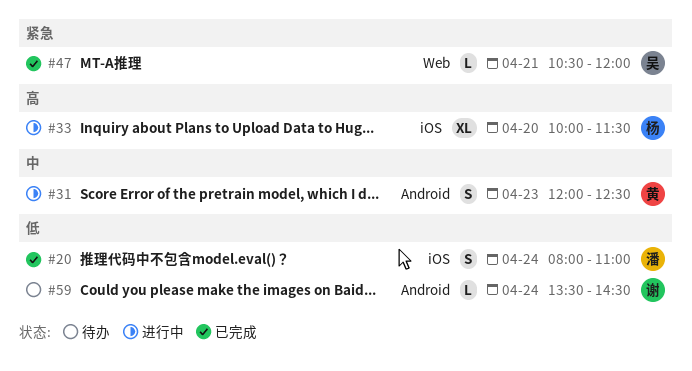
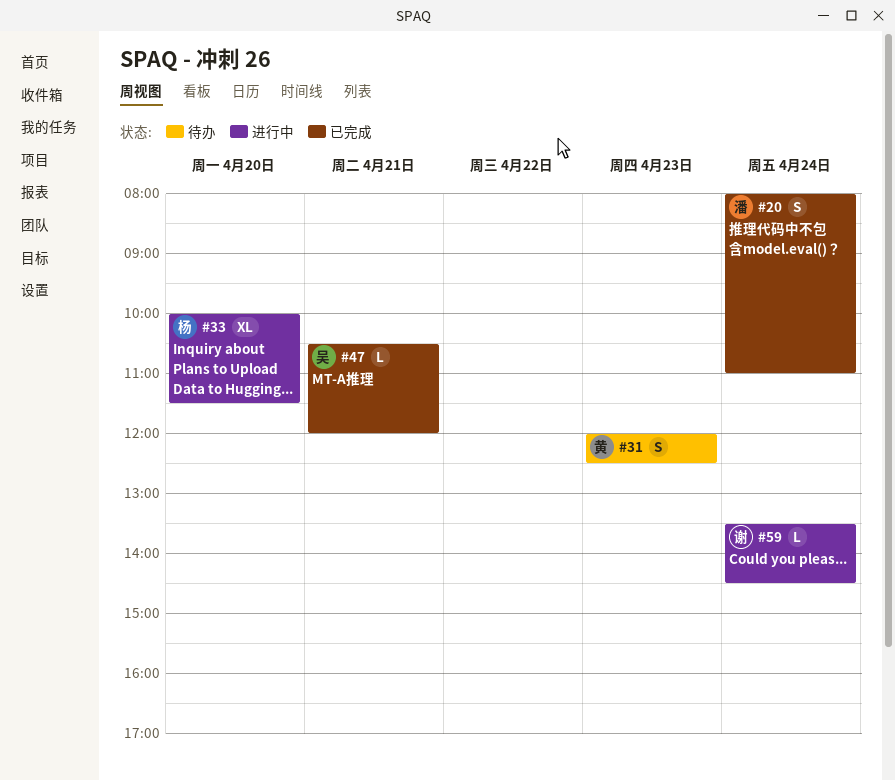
#31, status: 进行中 -> 待办
#59, status: 待办 -> 进行中

